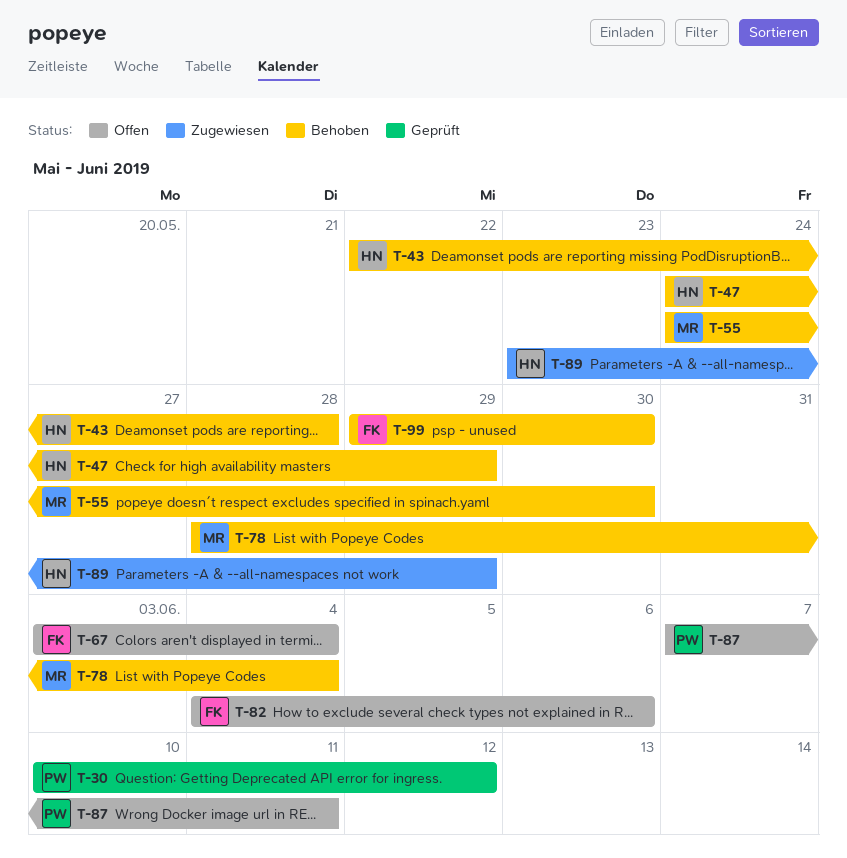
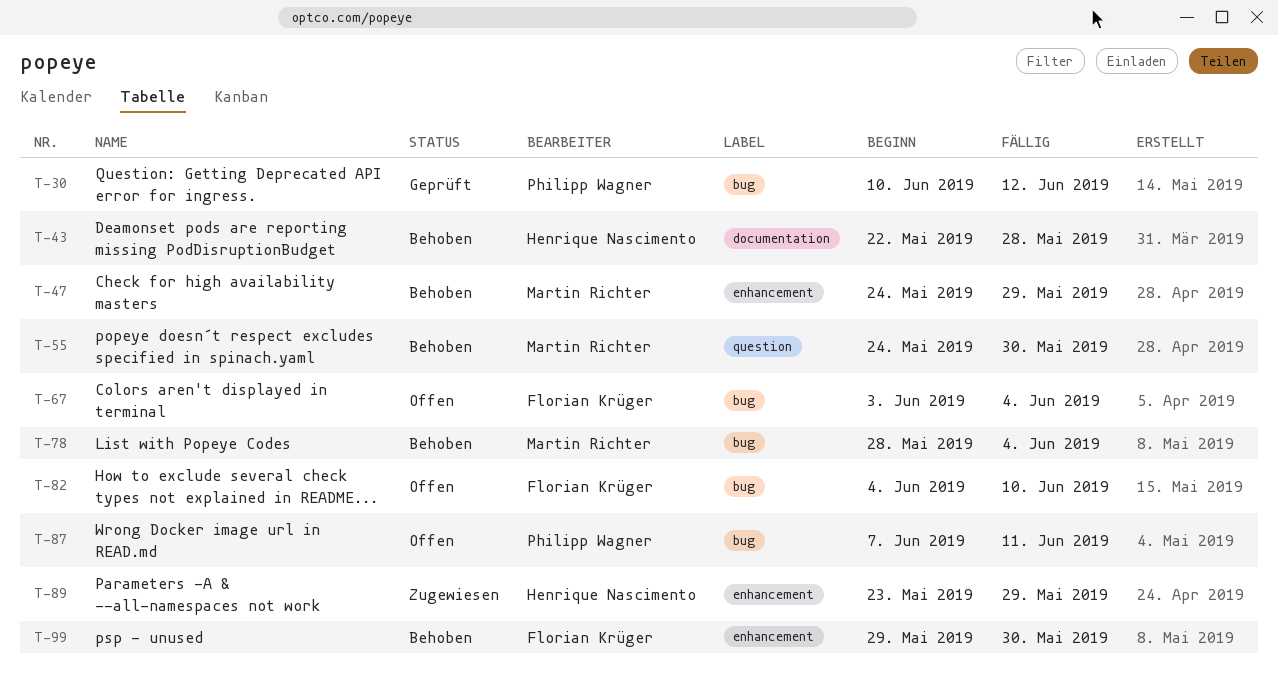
T-47, owner: Henrique Nascimento -> Martin Richter
T-82, due: Jun 6 -> Jun 10

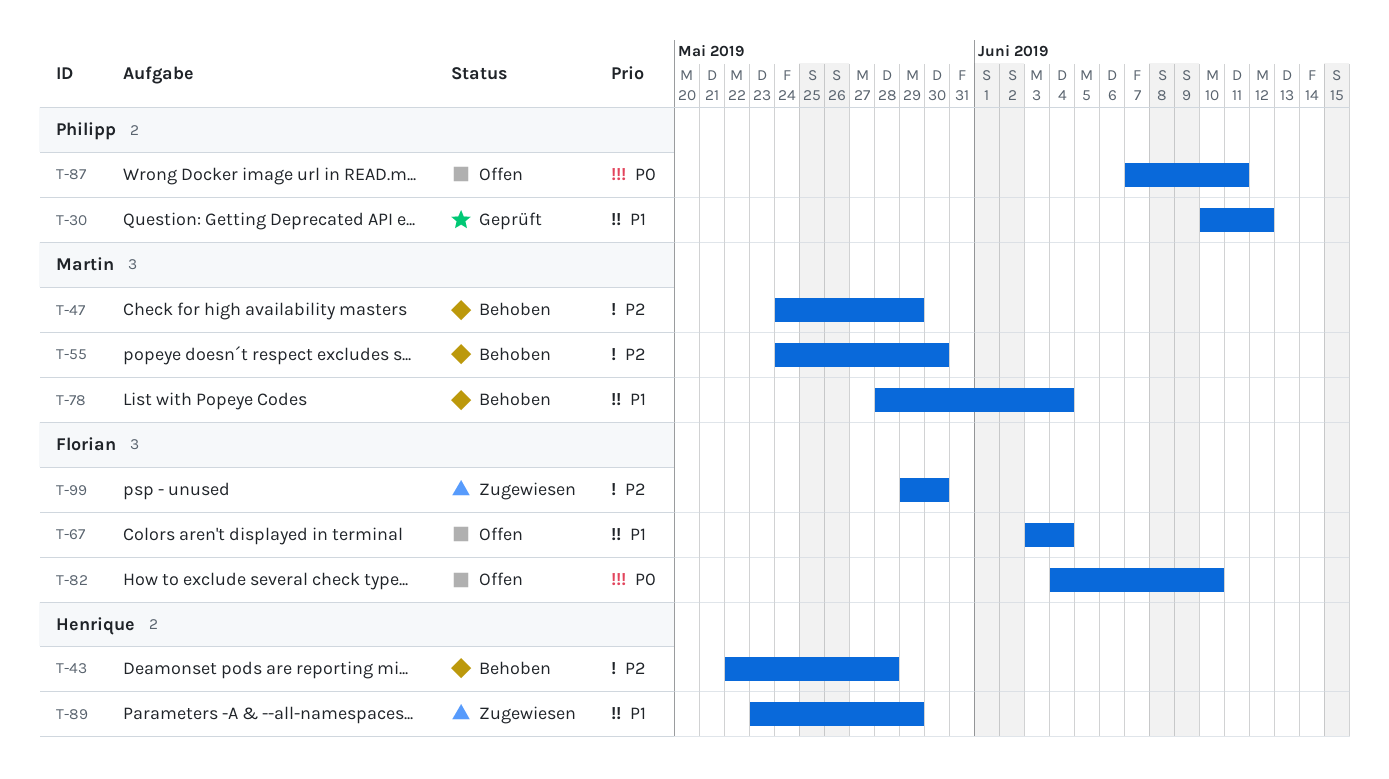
T-99, status: Behoben -> Zugewiesen

